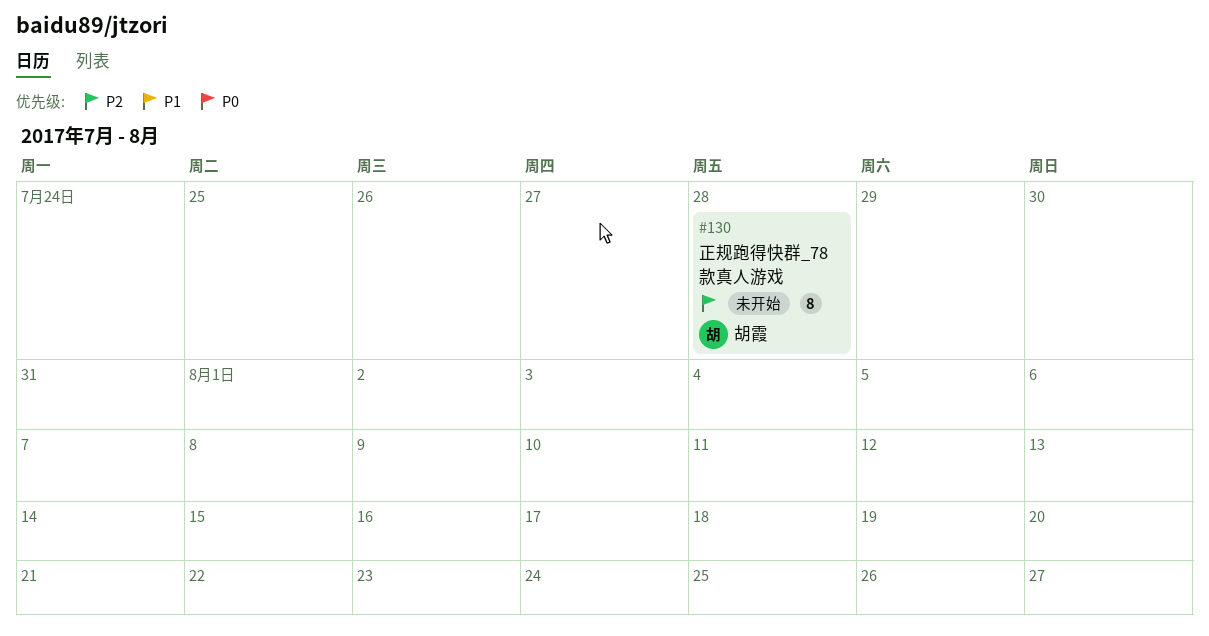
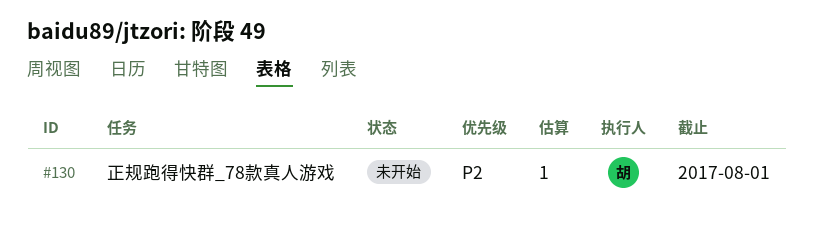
#130, estimate: 8 -> 1
#130, due: Jul 28 -> Aug 1

